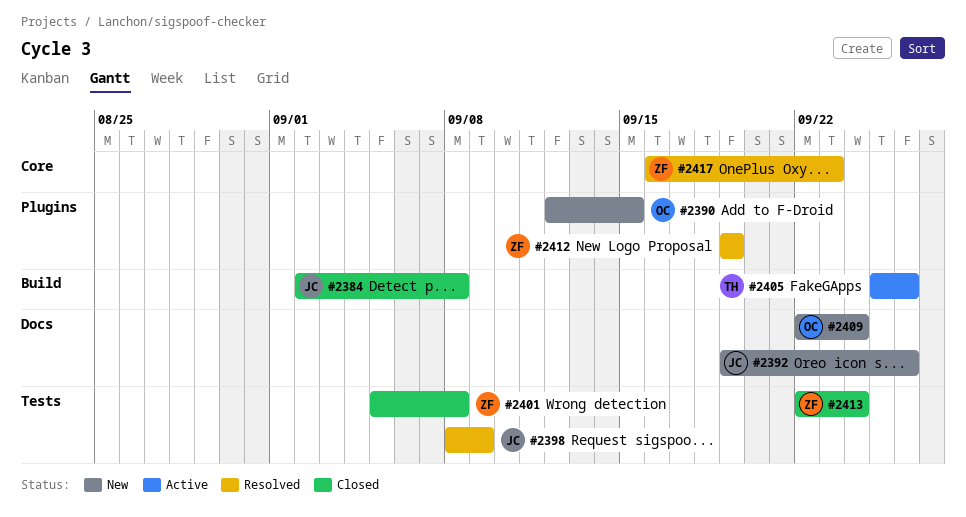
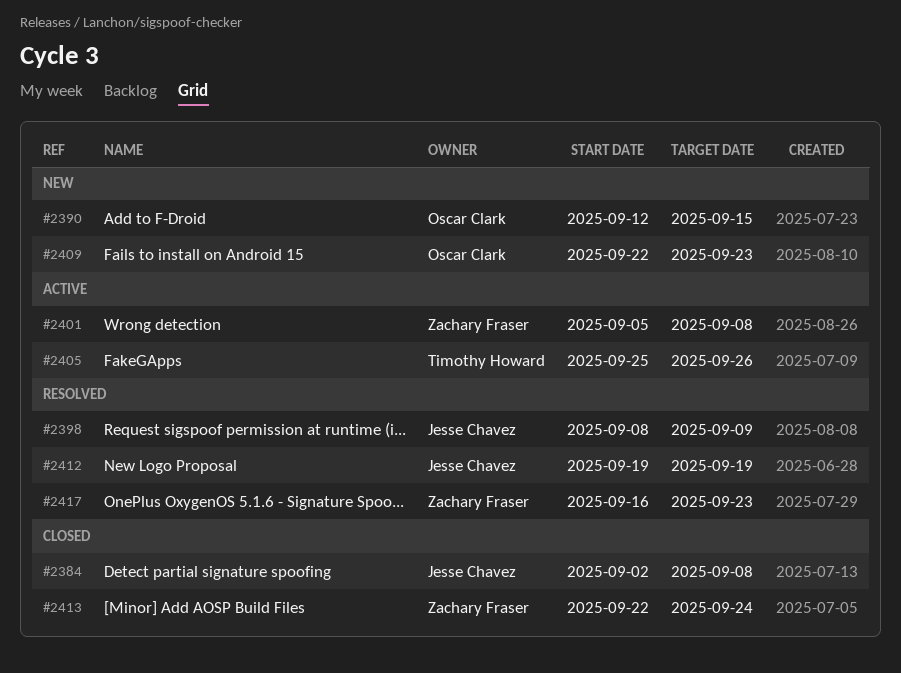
#2392: present -> none
#2401, status: Closed -> Active
#2409, due: Sep 24 -> Sep 23
#2412, owner: Zachary Fraser -> Jesse Chavez

